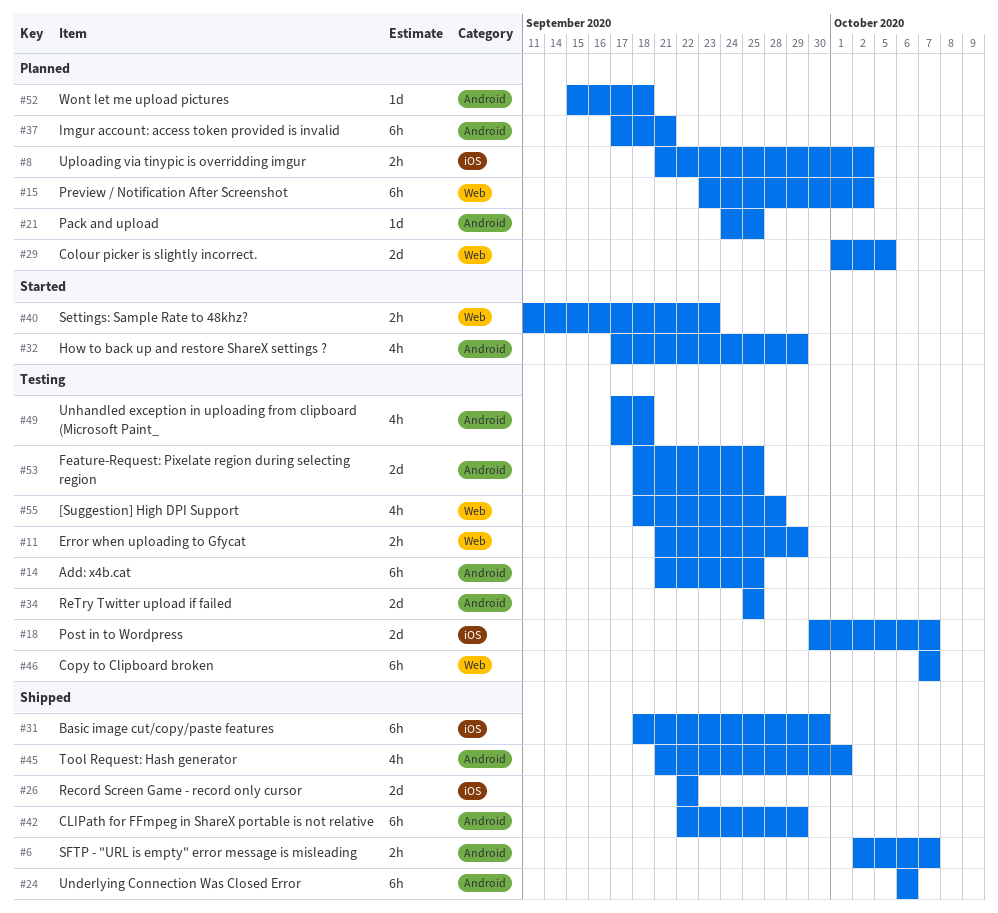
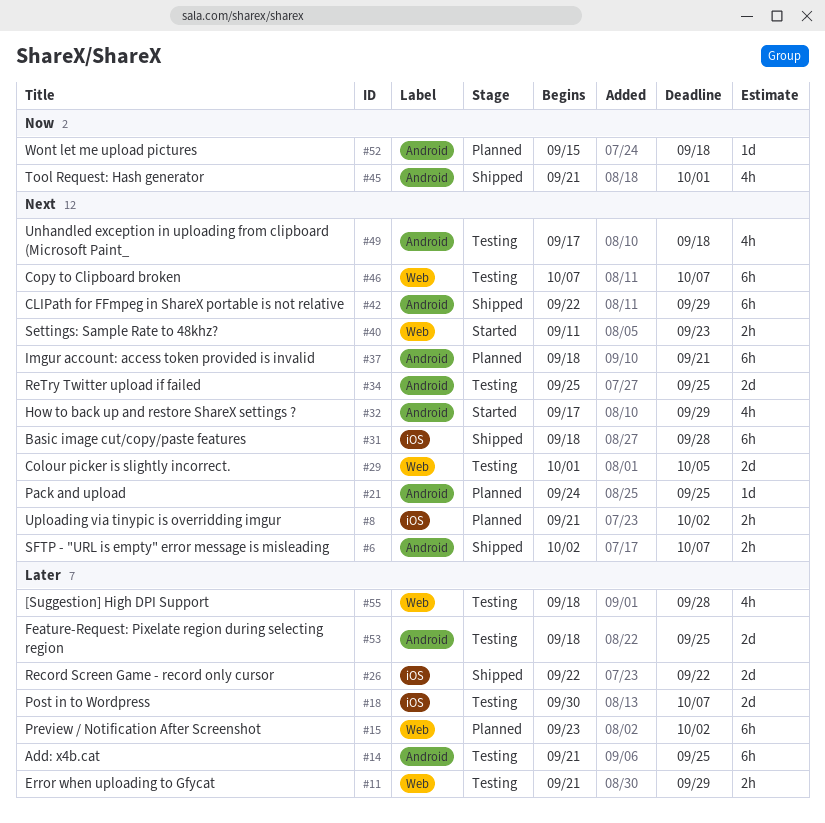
#24: present -> none
#29, status: Planned -> Testing
#31, due: Sep 30 -> Sep 28
#37, start: Sep 17 -> Sep 18

